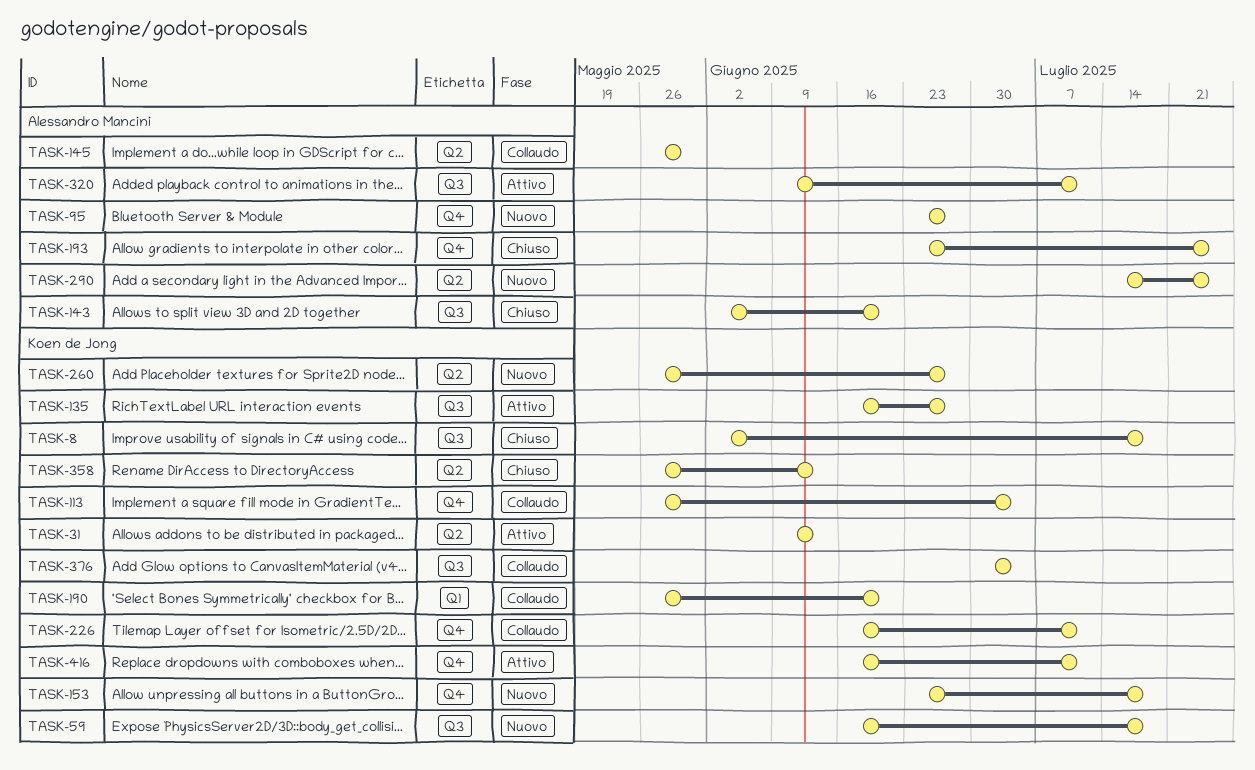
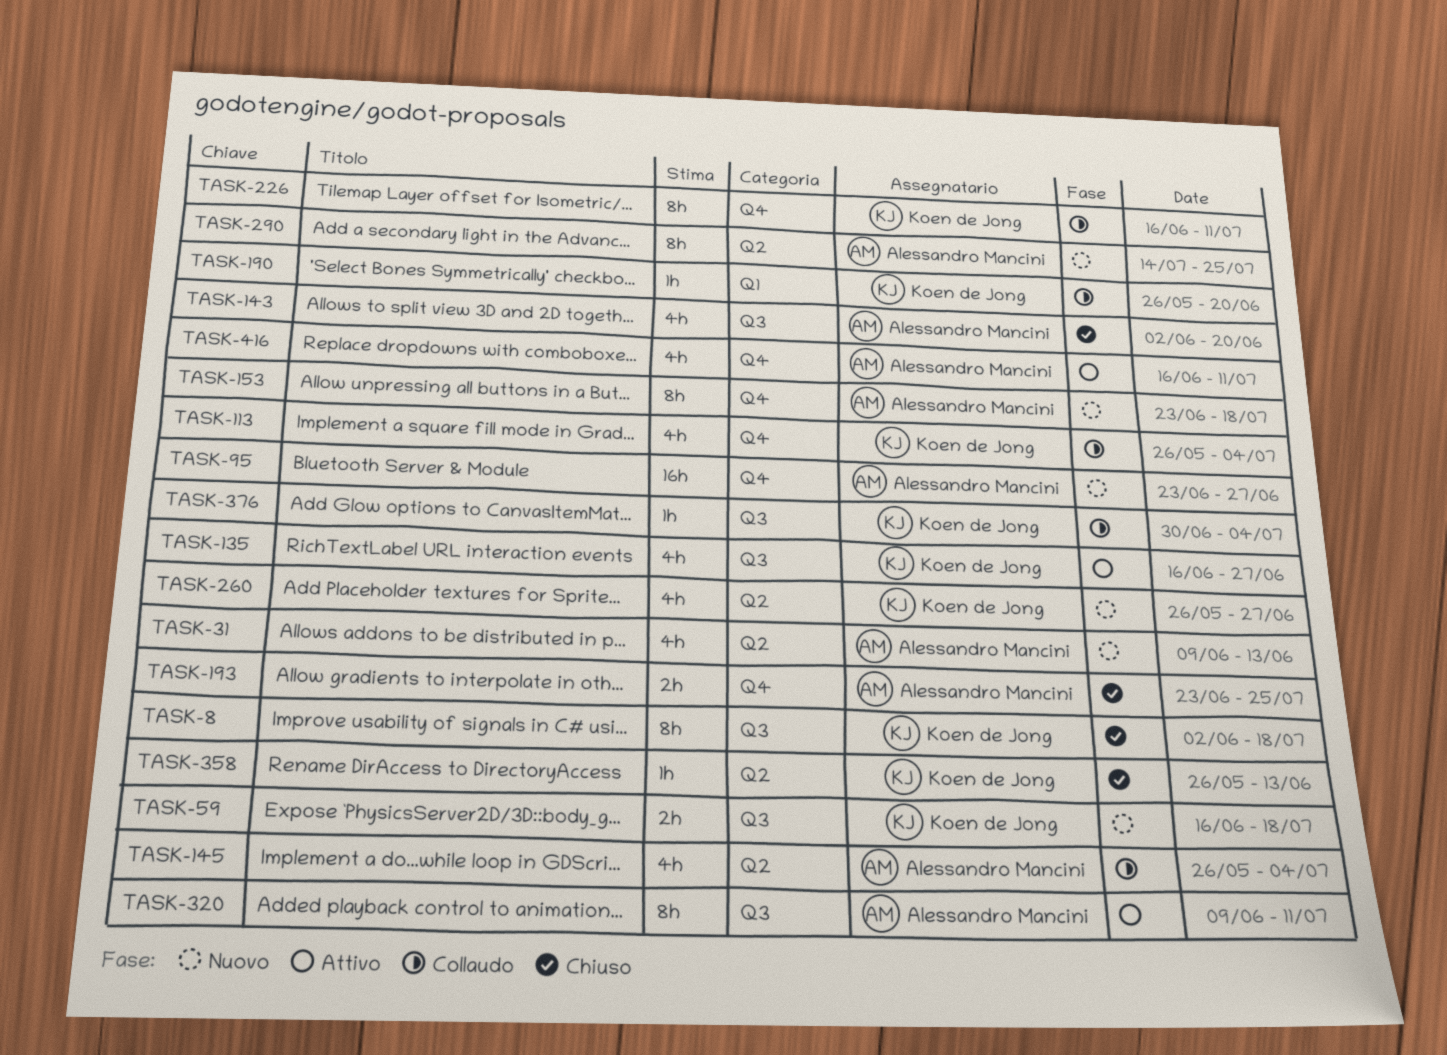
TASK-31, status: Attivo -> Nuovo
TASK-31, owner: Koen de Jong -> Alessandro Mancini
TASK-145, due: May 30 -> Jul 4
TASK-153, owner: Koen de Jong -> Alessandro Mancini
TASK-416, owner: Koen de Jong -> Alessandro Mancini

